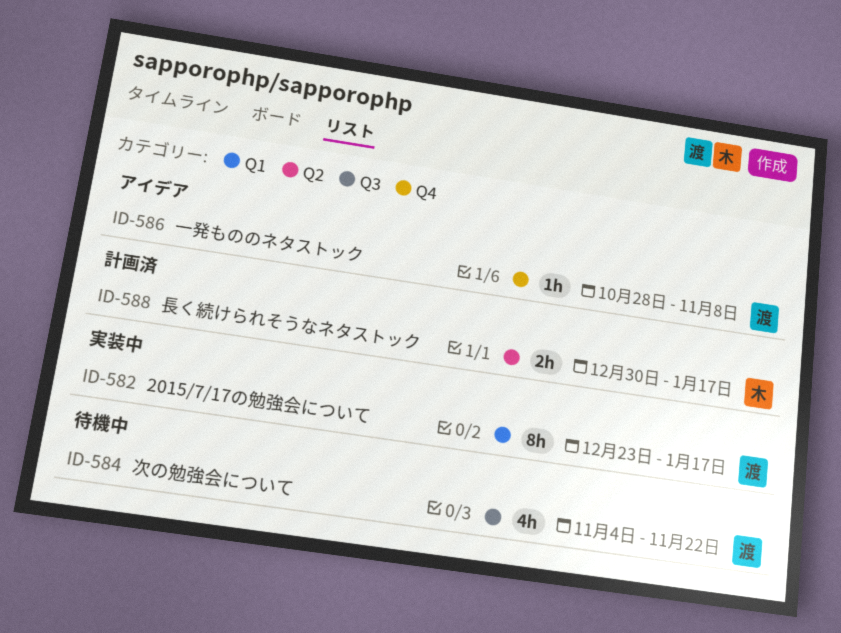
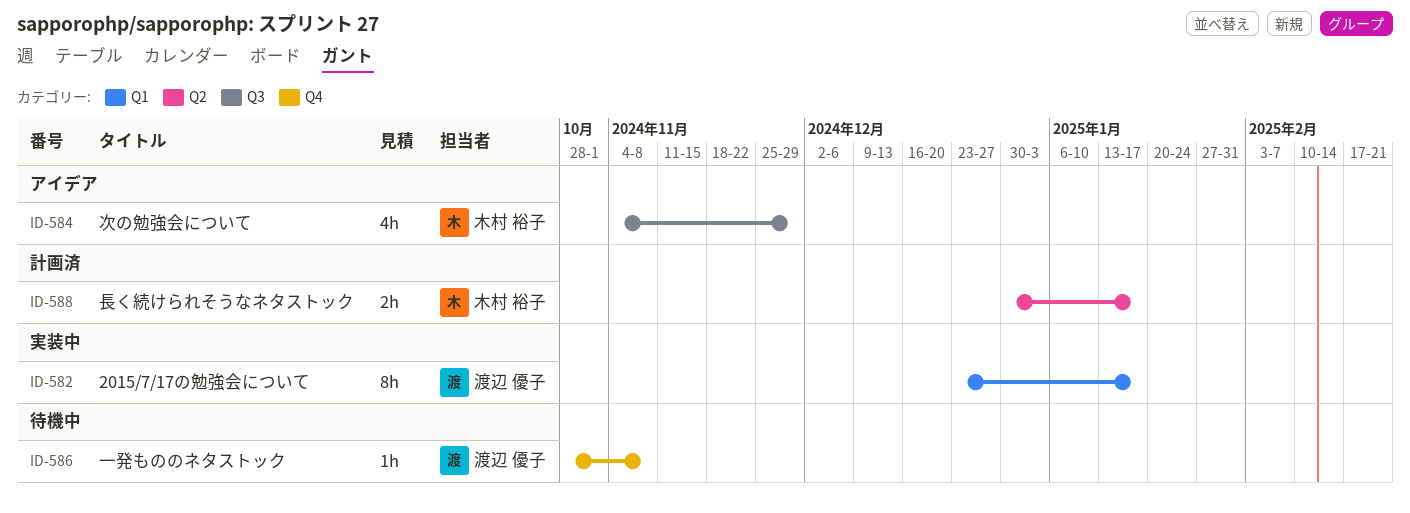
ID-584, status: 待機中 -> アイデア
ID-584, owner: 渡辺 優子 -> 木村 裕子
ID-584, due: Nov 22 -> Nov 29
ID-586, status: アイデア -> 待機中

